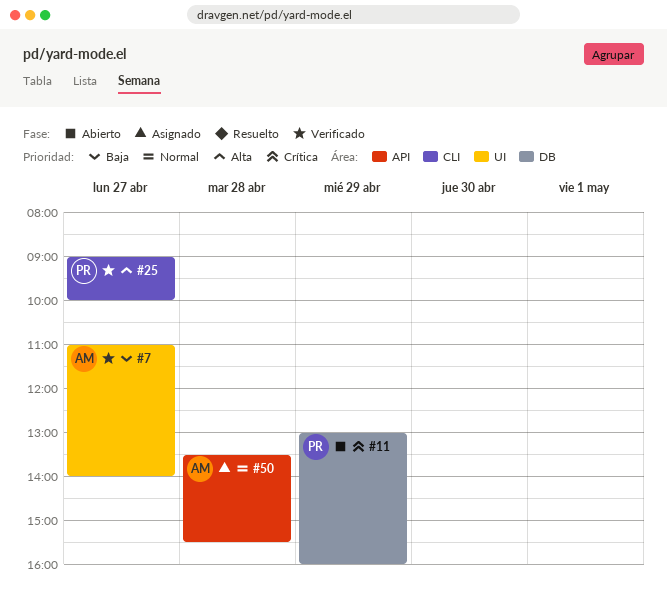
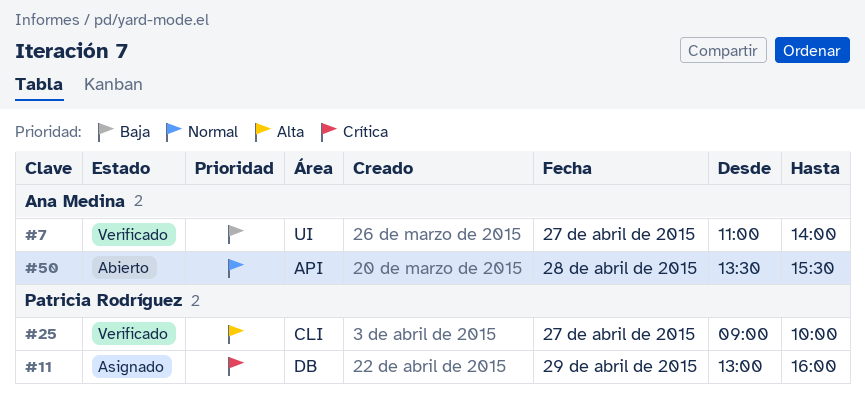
#11, status: Abierto -> Asignado
#50, status: Asignado -> Abierto

